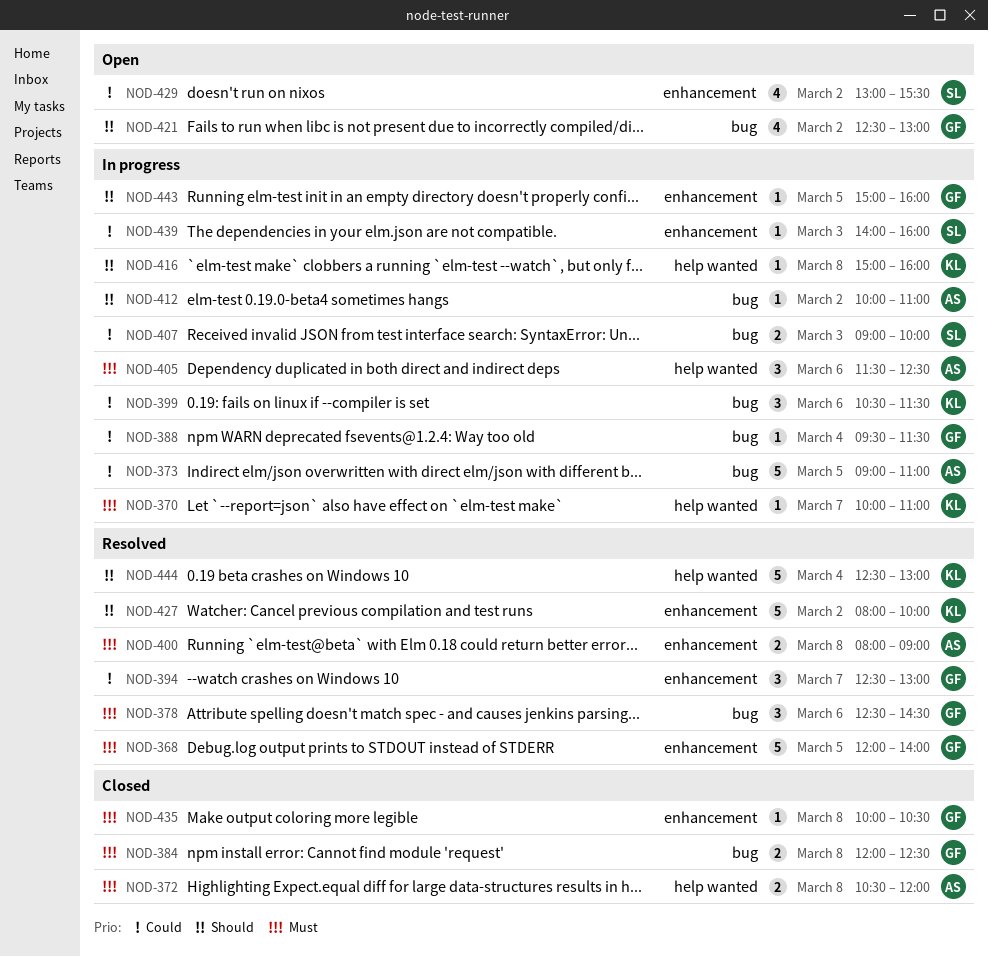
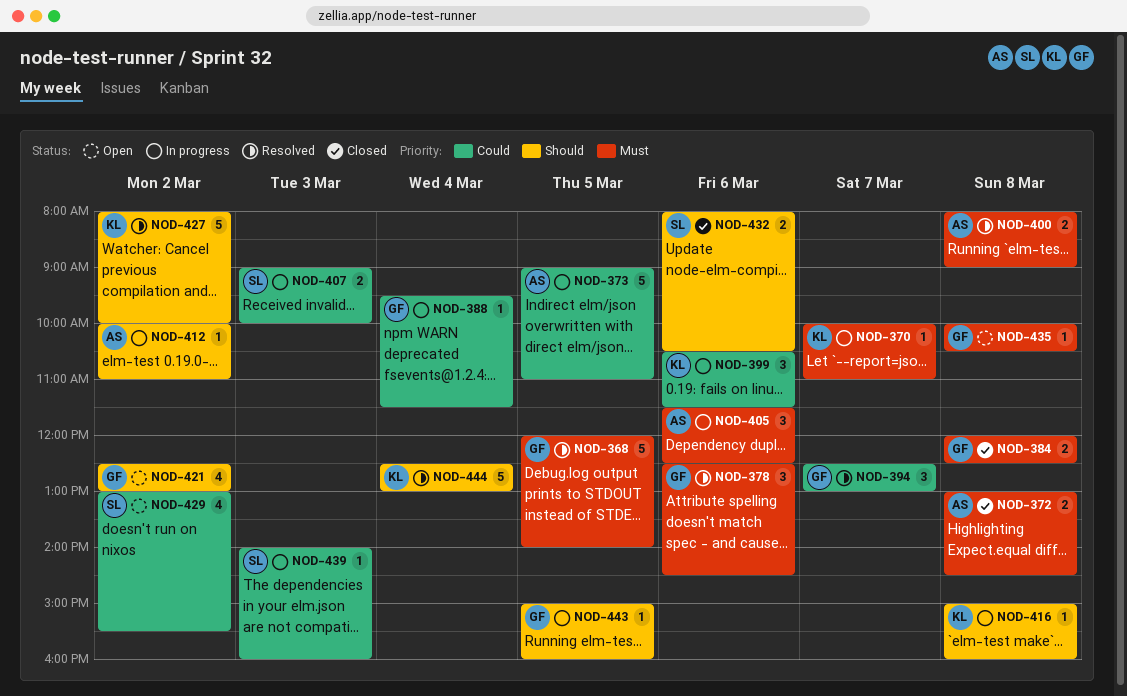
NOD-372, begins: 10:30 -> 13:00
NOD-372, ends: 12:00 -> 14:30
NOD-432: none -> present
NOD-435, status: Closed -> Open

